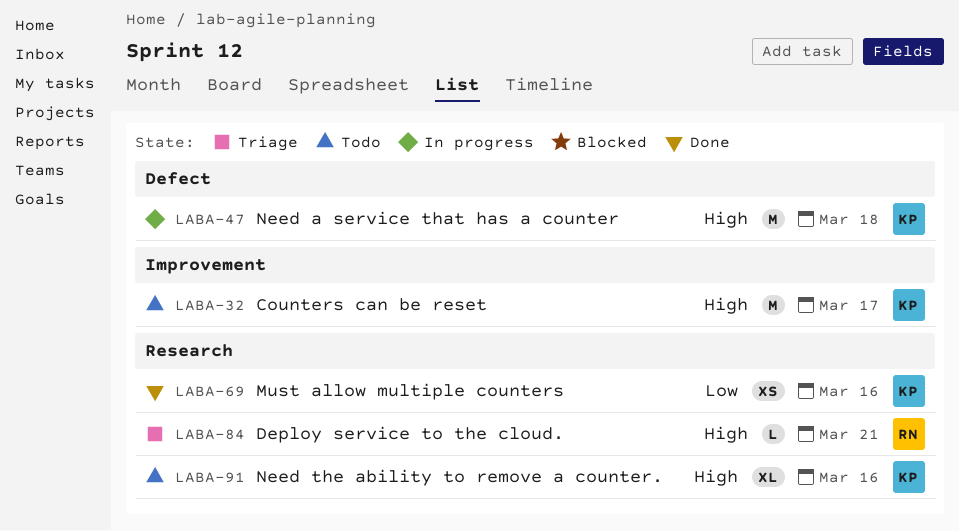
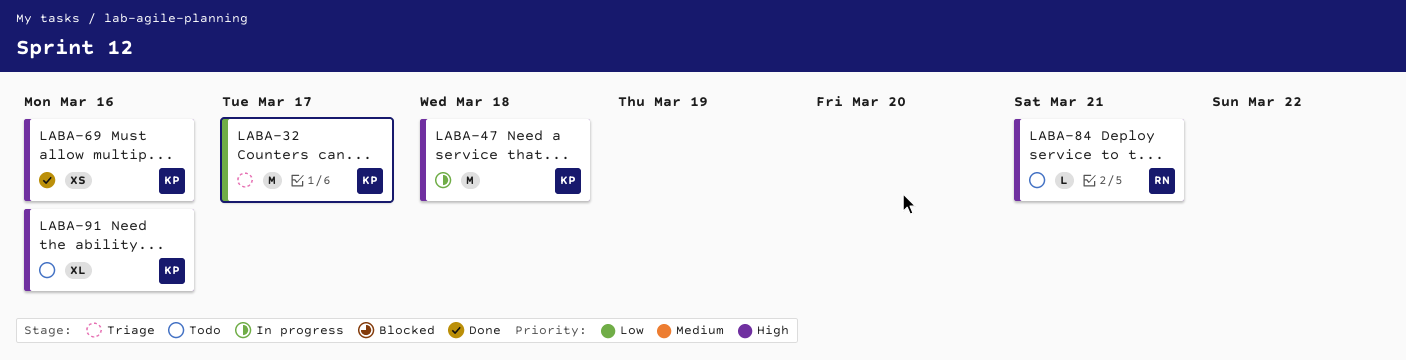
LABA-32, status: Todo -> Triage
LABA-32, priority: High -> Low
LABA-69, priority: Low -> High
LABA-84, status: Triage -> Todo

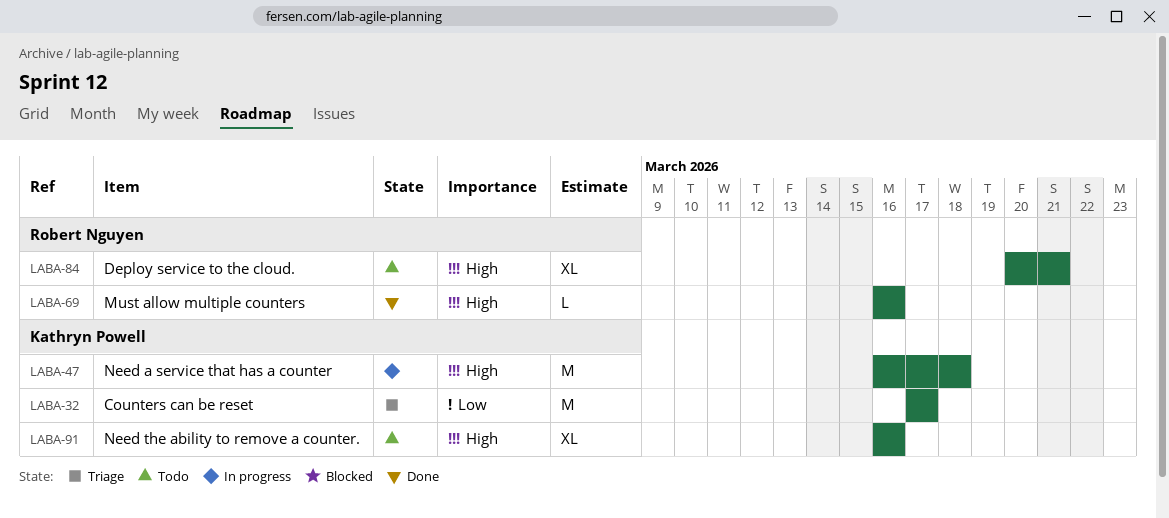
LABA-69, owner: Kathryn Powell -> Robert Nguyen
LABA-69, estimate: XS -> L
LABA-84, estimate: L -> XL

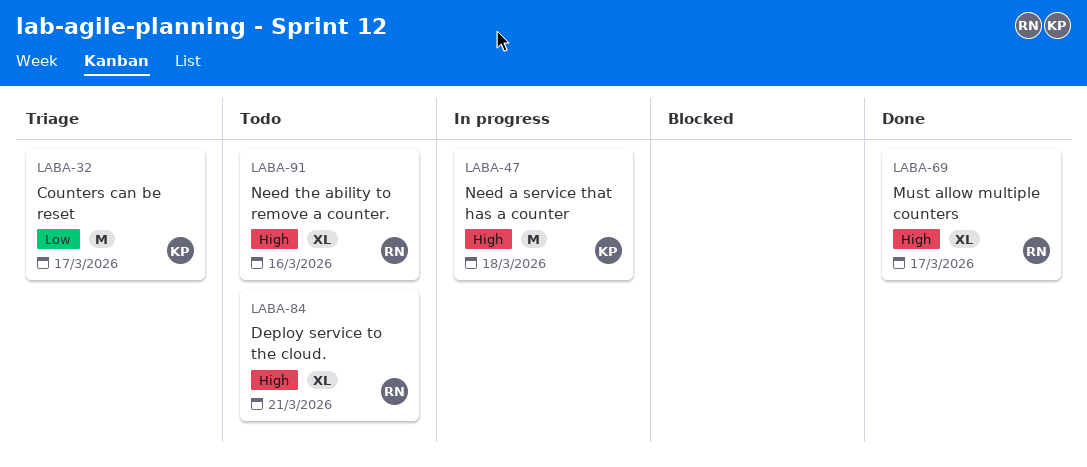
LABA-69, estimate: L -> XL
LABA-69, due: Mar 16 -> Mar 17
LABA-91, owner: Kathryn Powell -> Robert Nguyen

